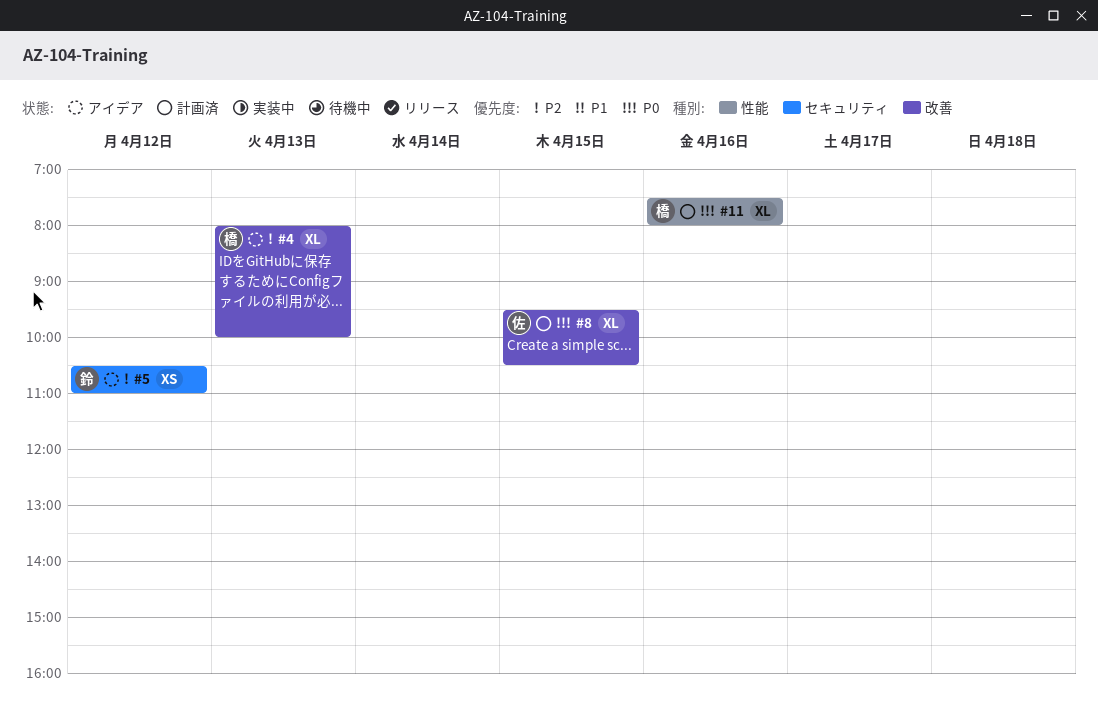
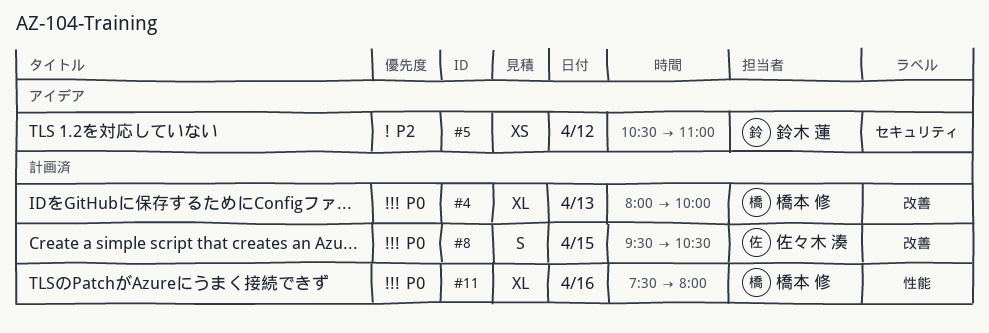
#4, status: アイデア -> 計画済
#4, priority: P2 -> P0
#8, estimate: XL -> S

